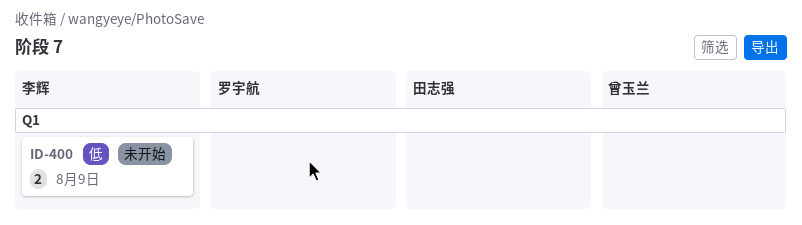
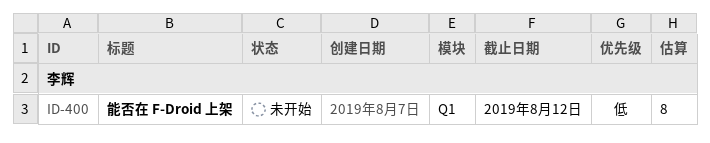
ID-400, estimate: 2 -> 8
ID-400, due: Aug 9 -> Aug 12

